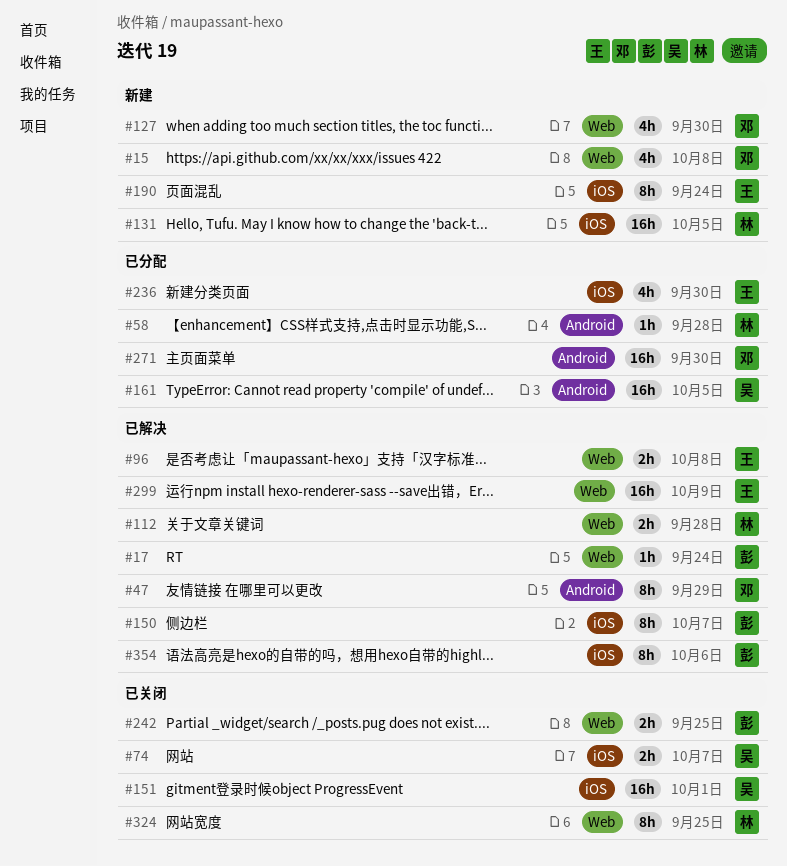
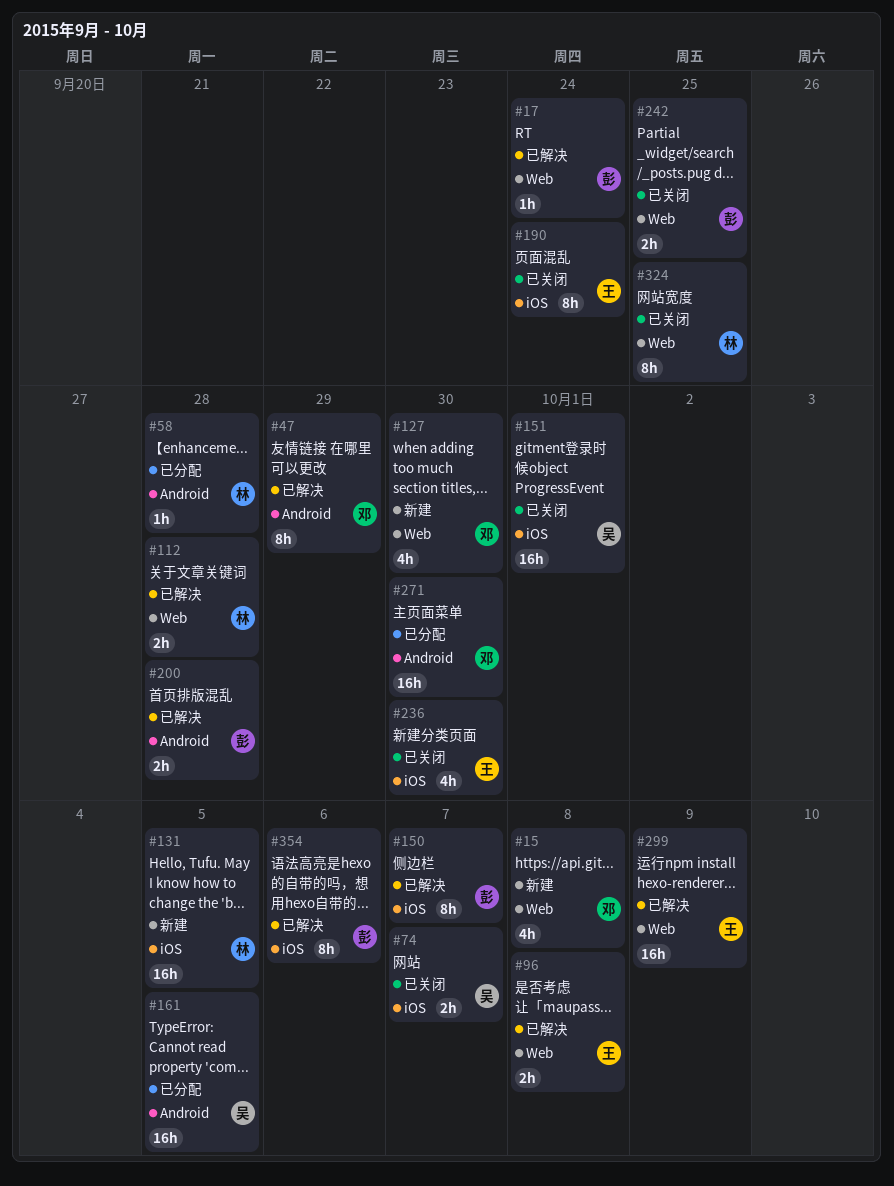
#190, status: 新建 -> 已关闭
#200: none -> present
#236, status: 已分配 -> 已关闭

